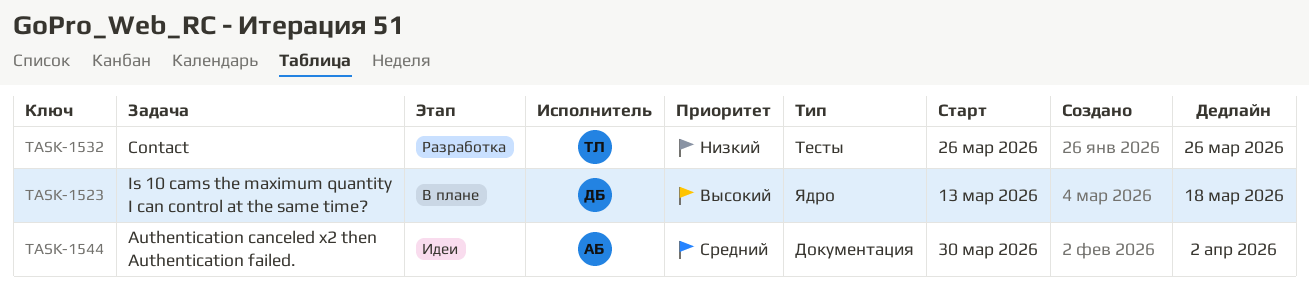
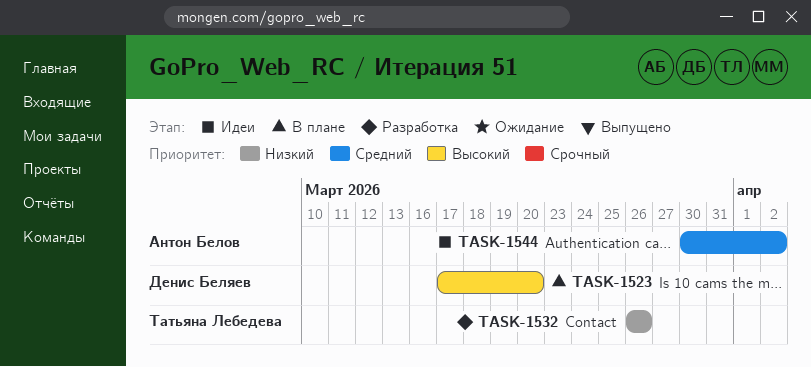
TASK-1523, start: Mar 13 -> Mar 17
TASK-1523, due: Mar 18 -> Mar 20

